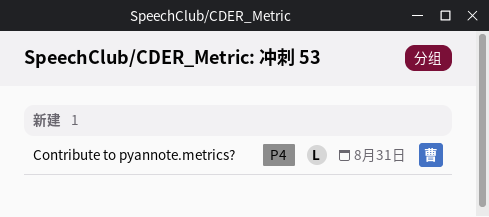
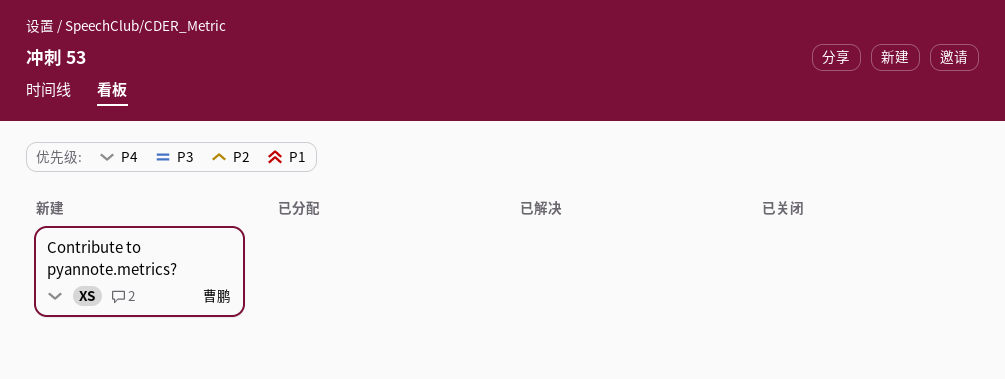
Contribute to pyannote.metrics?, estimate: L -> XS

